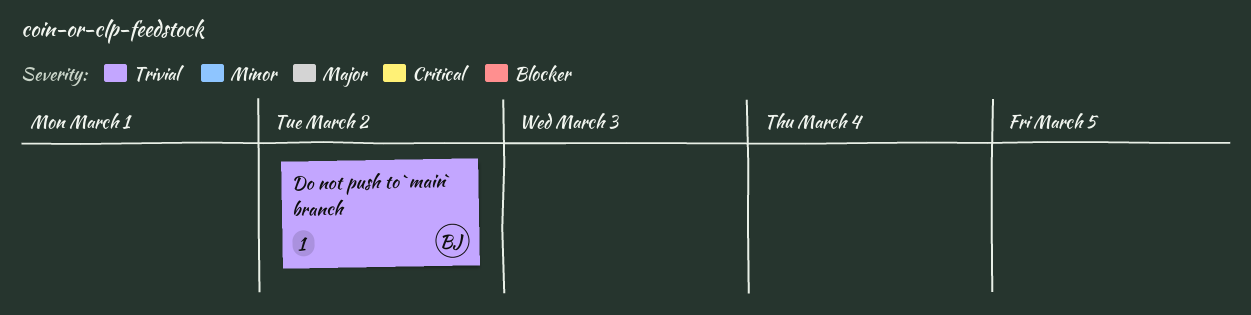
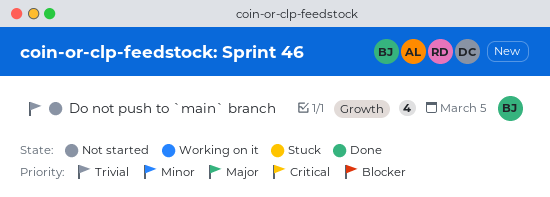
Do not push to `main` branch, estimate: 1 -> 4
Do not push to `main` branch, due: Mar 2 -> Mar 5

